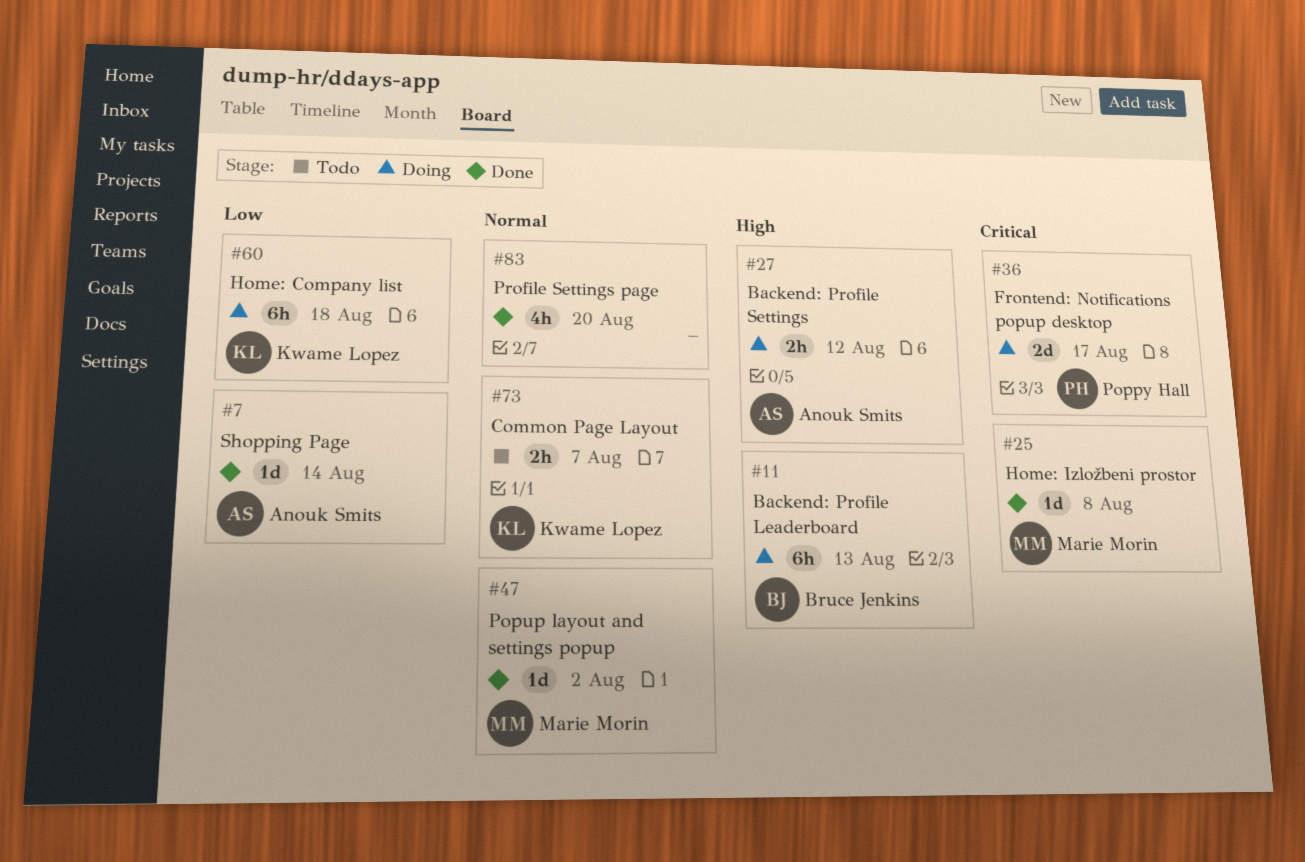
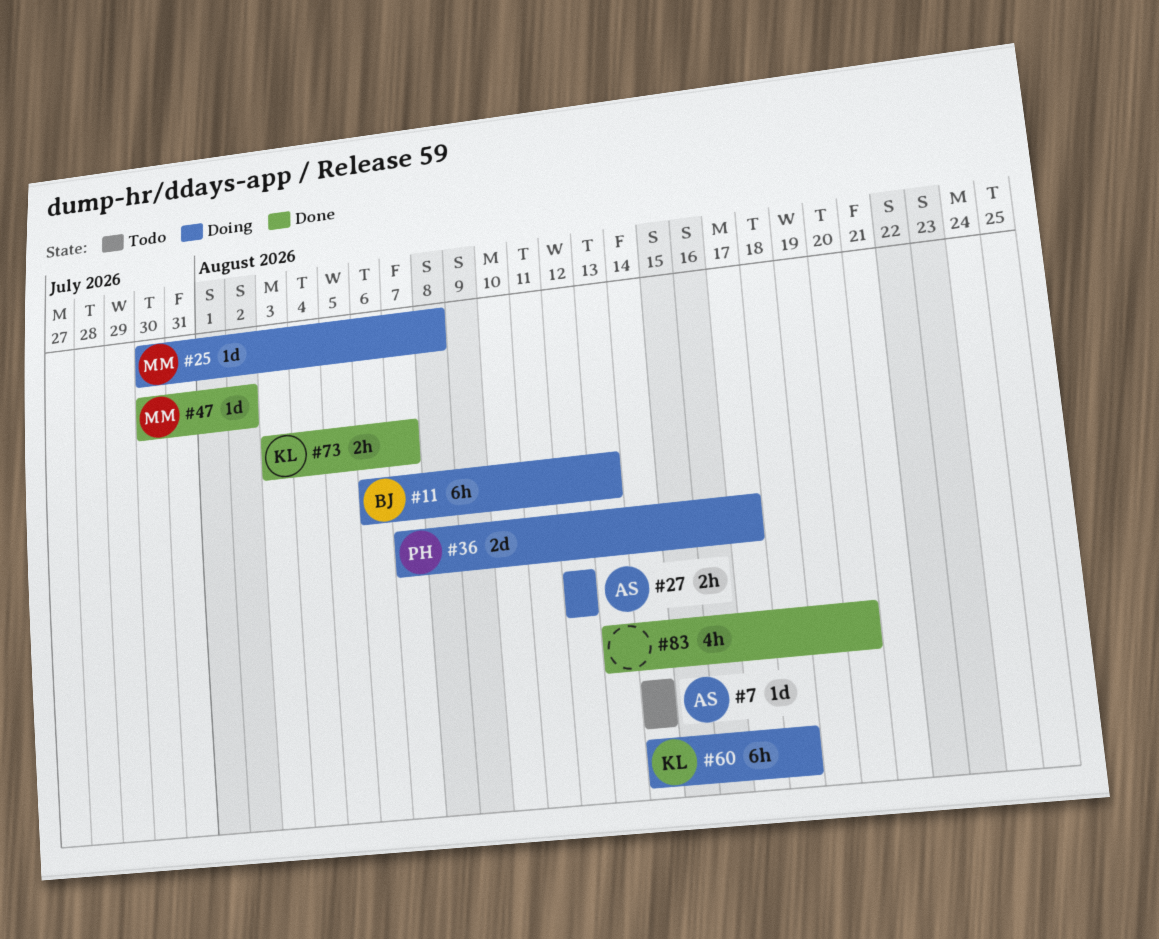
#7, status: Done -> Todo
#25, status: Done -> Doing
#73, status: Todo -> Done

